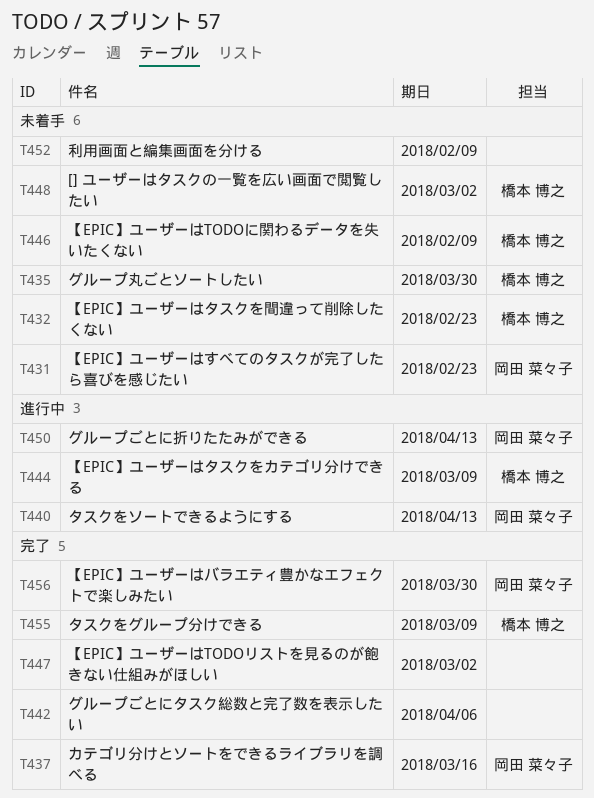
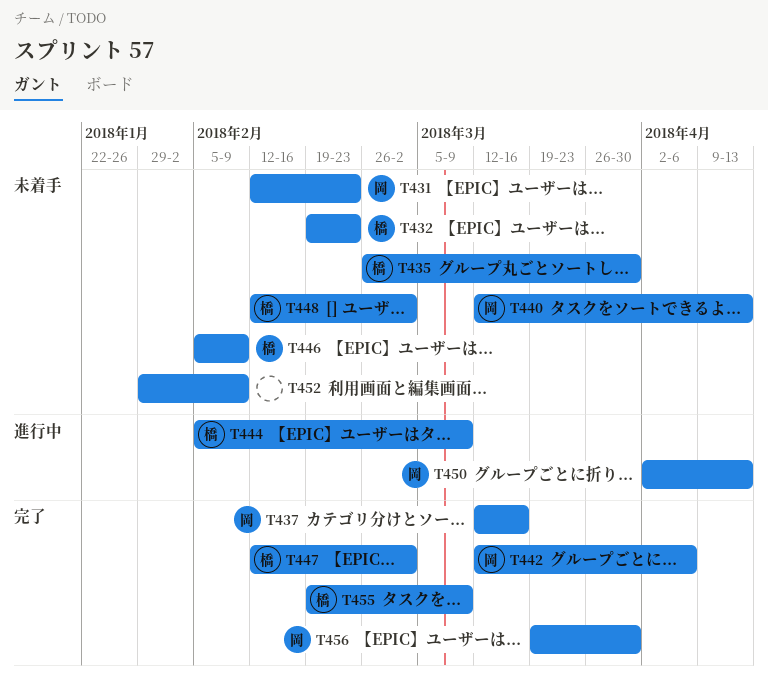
T440, status: 進行中 -> 未着手
T442, owner: none -> 岡田 菜々子
T447, owner: none -> 橋本 博之

